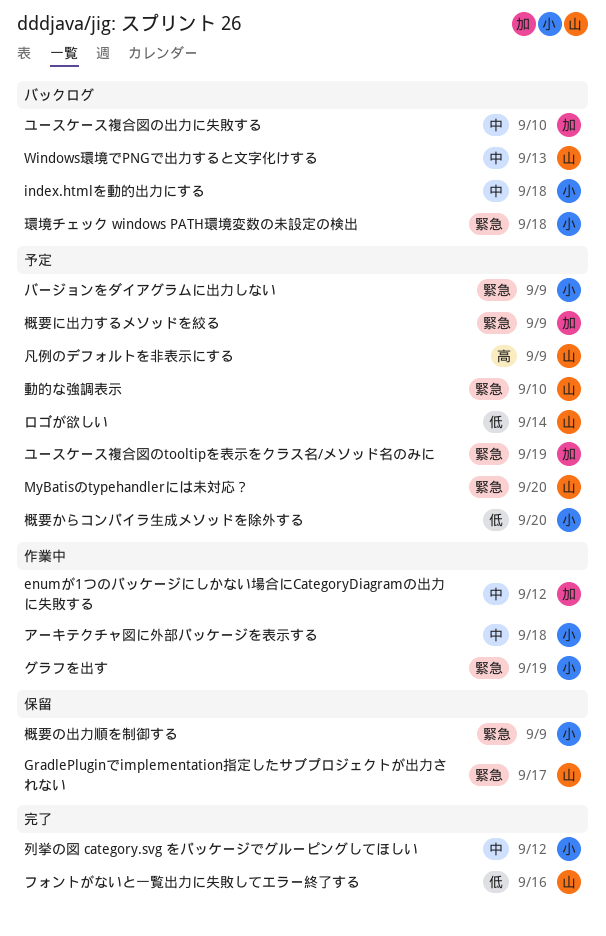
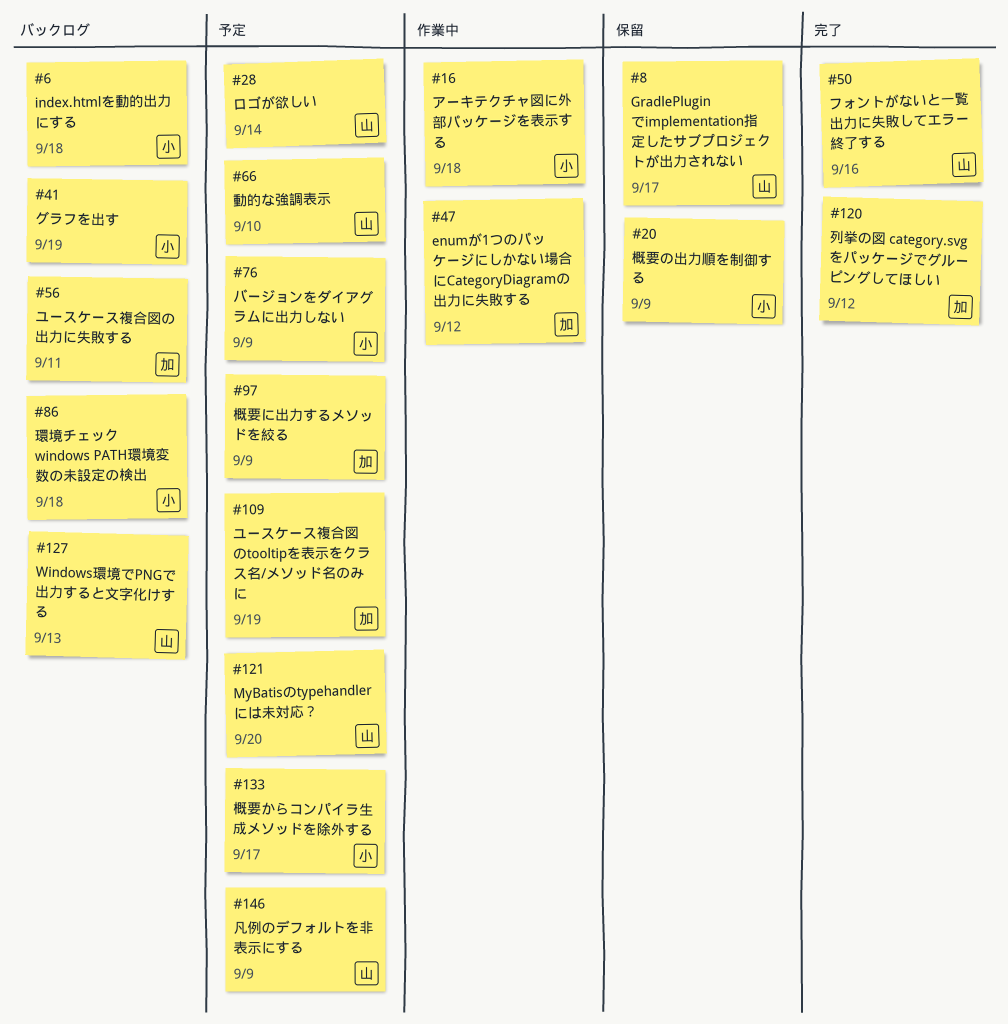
グラフを出す, status: 作業中 -> バックログ
ユースケース複合図の出力に失敗する, due: Sep 10 -> Sep 11
列挙の図 category.svg をパッケージでグルーピングしてほしい, owner: 小 -> 加
概要からコンパイラ生成メソッドを除外する, due: Sep 20 -> Sep 17

